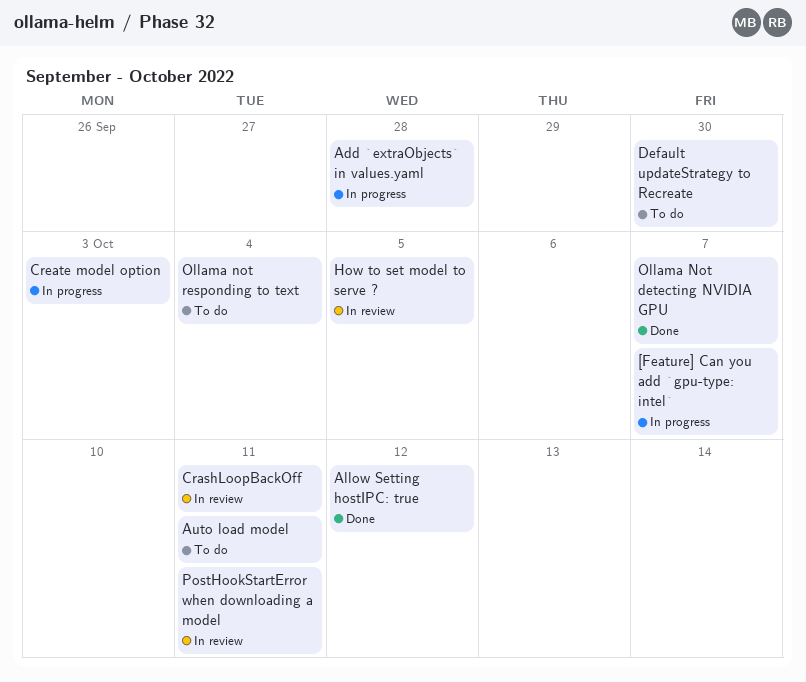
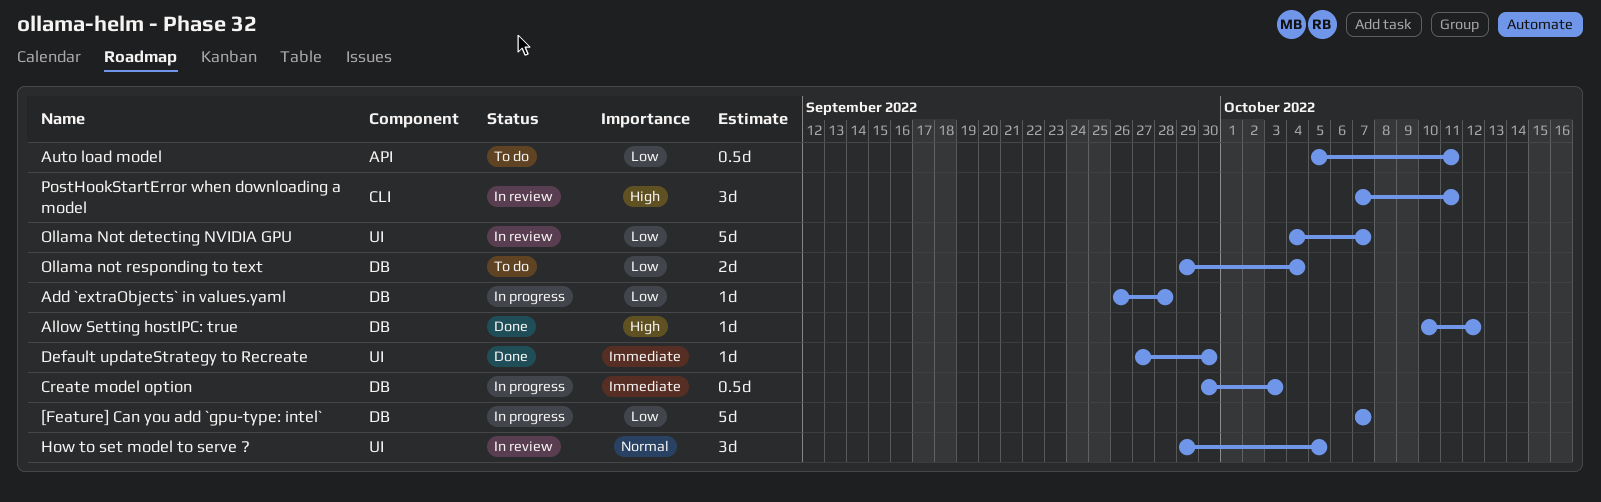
CrashLoopBackOff: present -> none
Default updateStrategy to Recreate, status: To do -> Done
Ollama Not detecting NVIDIA GPU, status: Done -> In review

